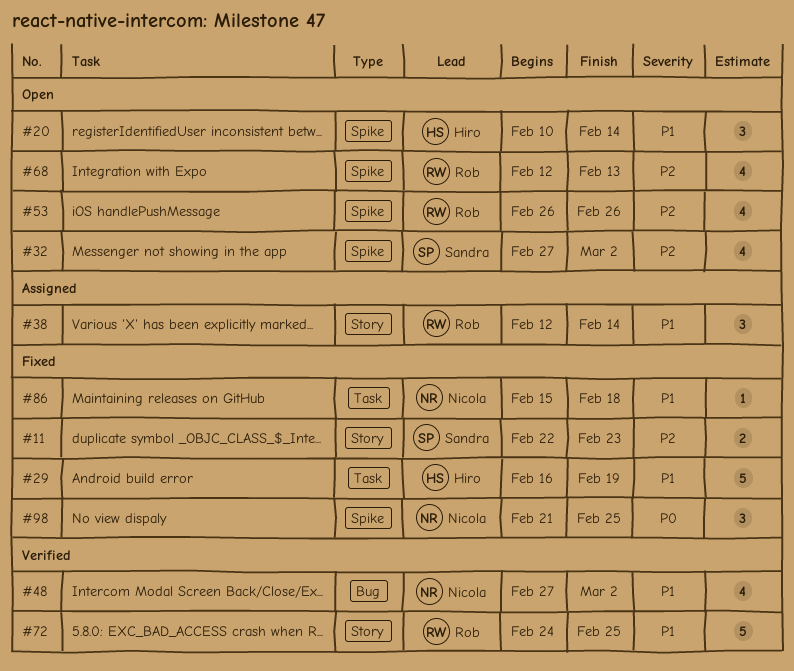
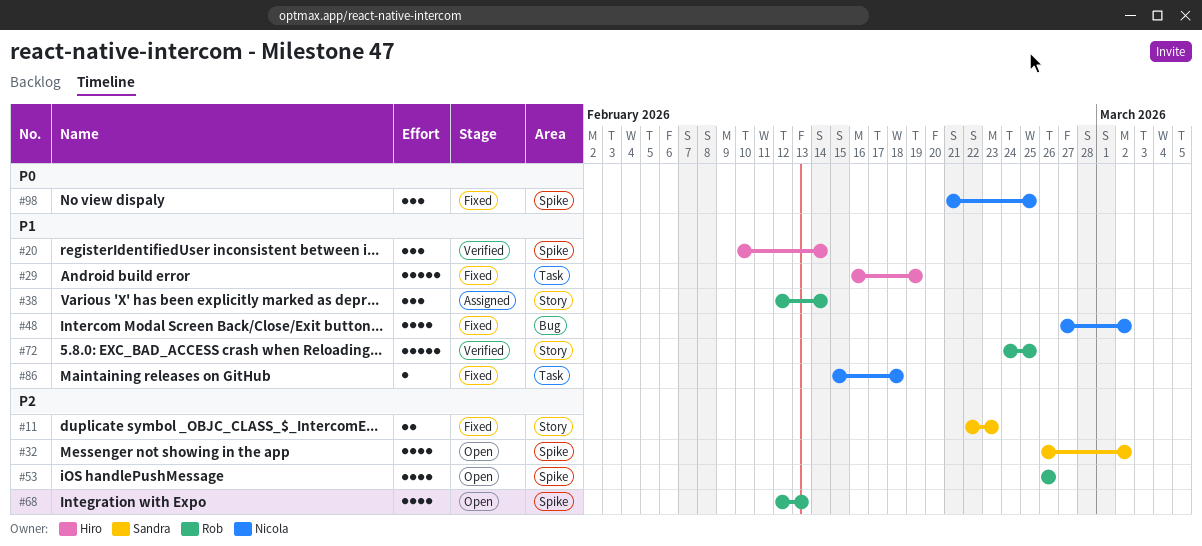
#20, status: Open -> Verified
#32, start: Feb 27 -> Feb 26
#48, status: Verified -> Fixed

